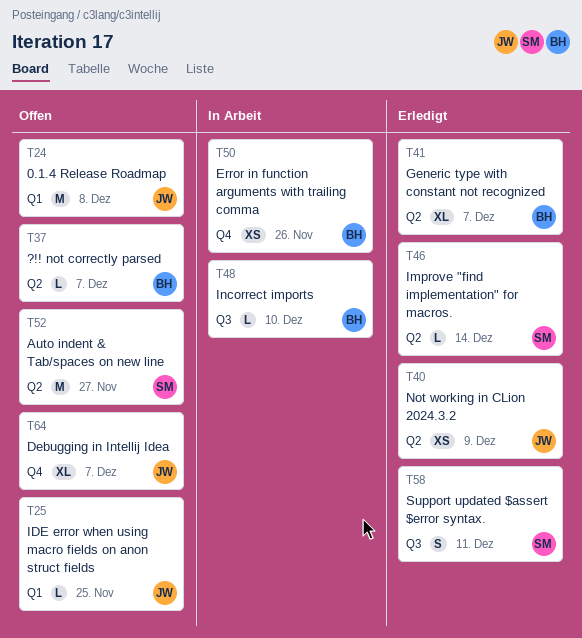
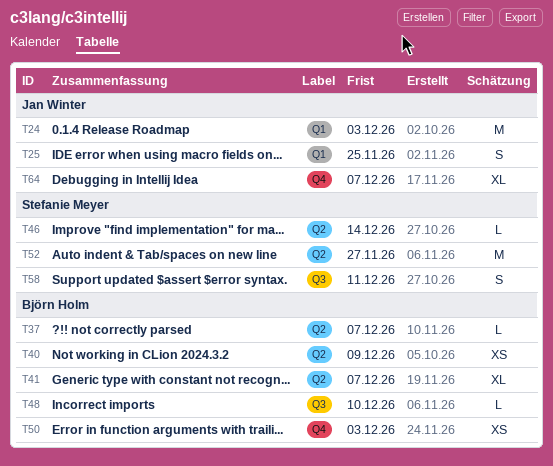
T24, due: Dec 8 -> Dec 3
T25, estimate: L -> S
T40, owner: Jan Winter -> Björn Holm
T50, due: Nov 26 -> Dec 3

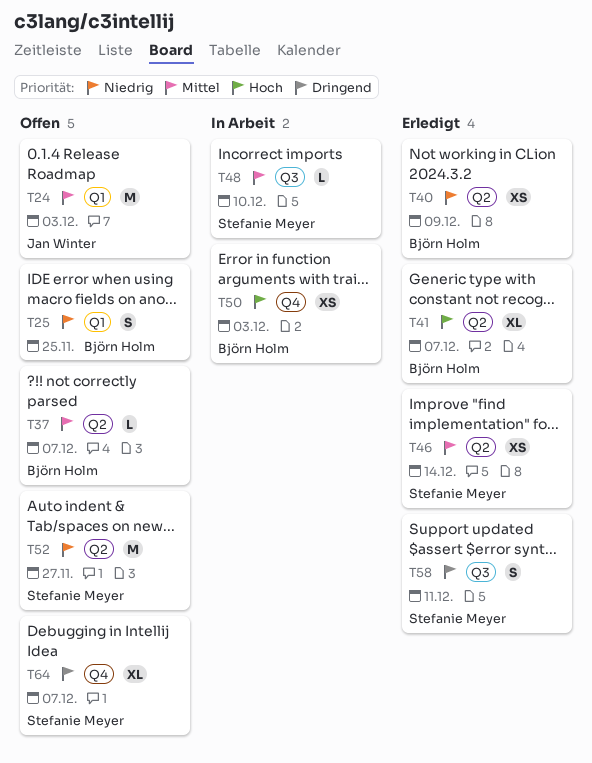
T25, owner: Jan Winter -> Björn Holm
T46, estimate: L -> XS
T48, owner: Björn Holm -> Stefanie Meyer
T64, owner: Jan Winter -> Stefanie Meyer

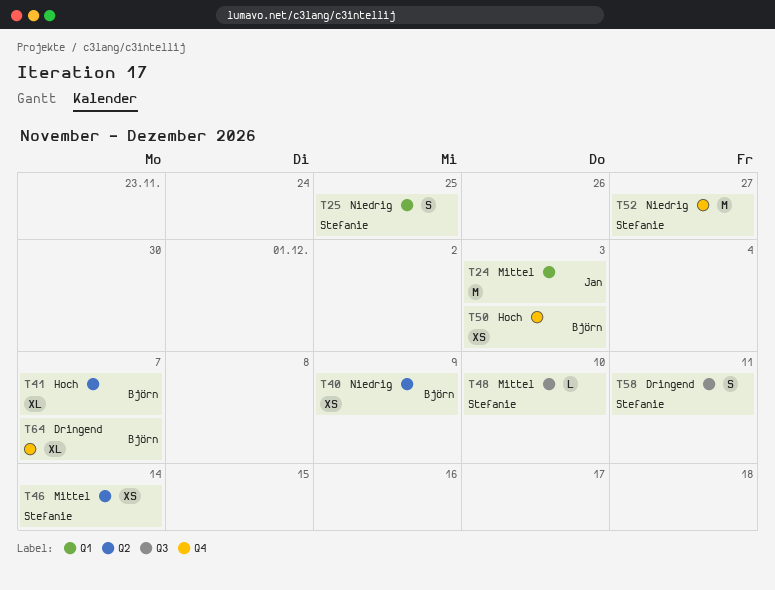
T25, owner: Björn Holm -> Stefanie Meyer
T37: present -> none
T52, label: Q2 -> Q4
T64, owner: Stefanie Meyer -> Björn Holm

